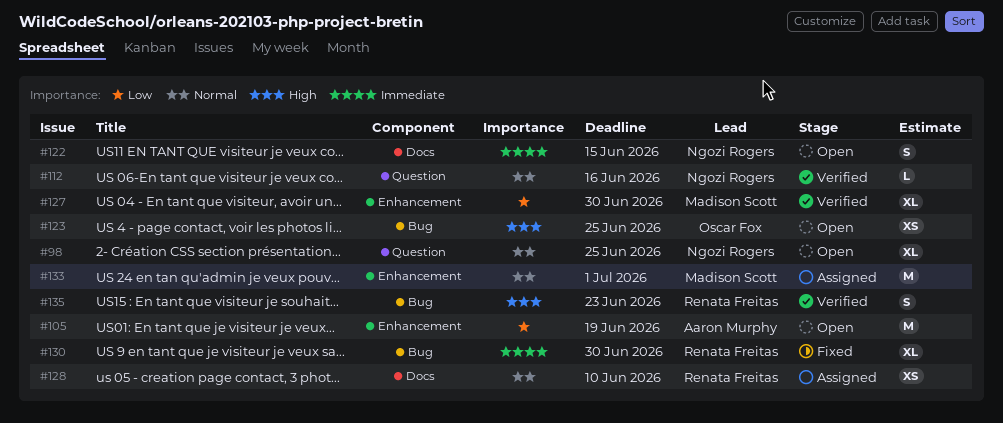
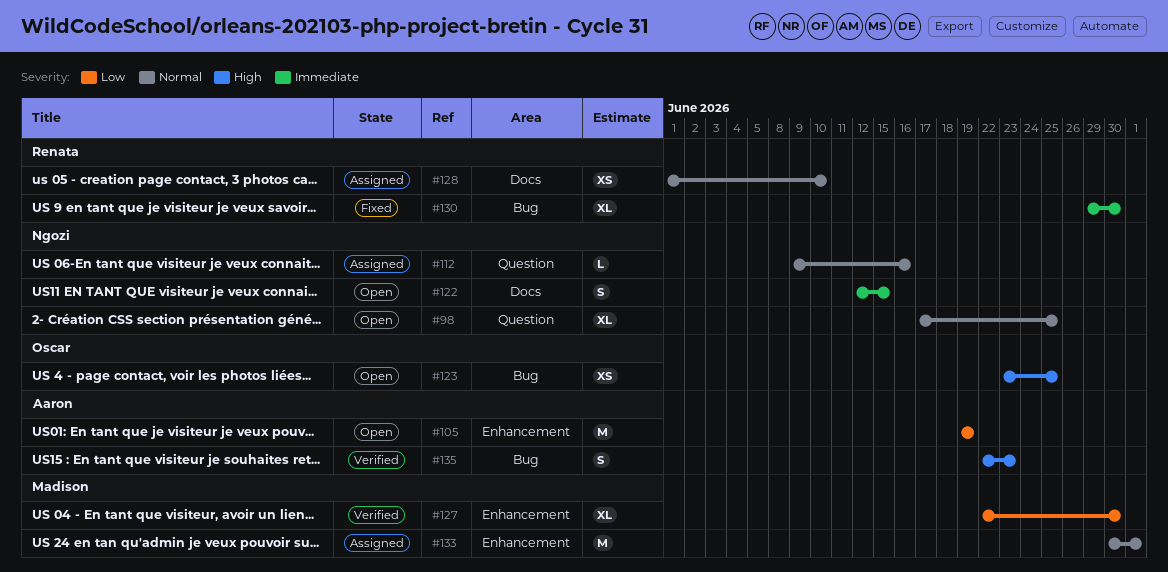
#112, status: Verified -> Assigned
#135, owner: Renata Freitas -> Aaron Murphy

